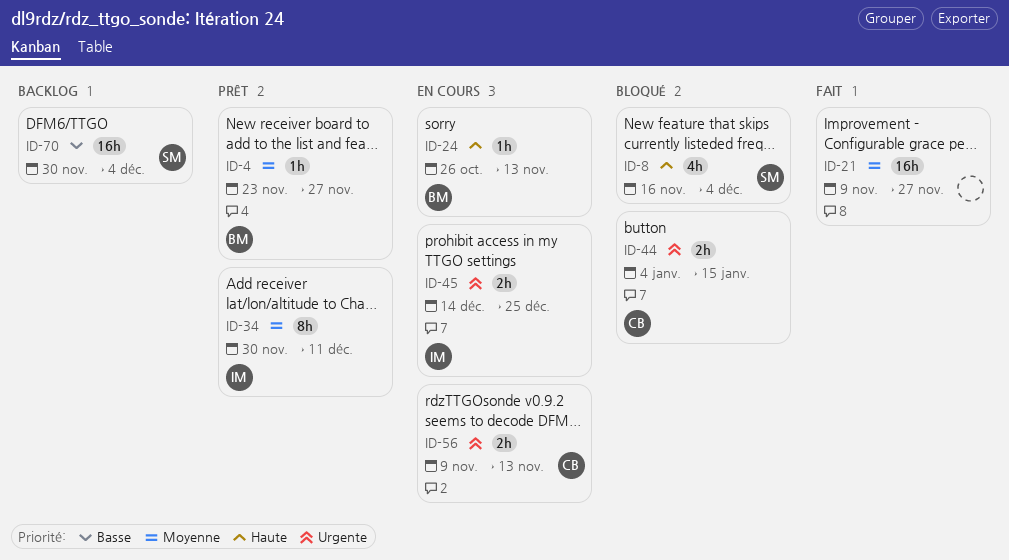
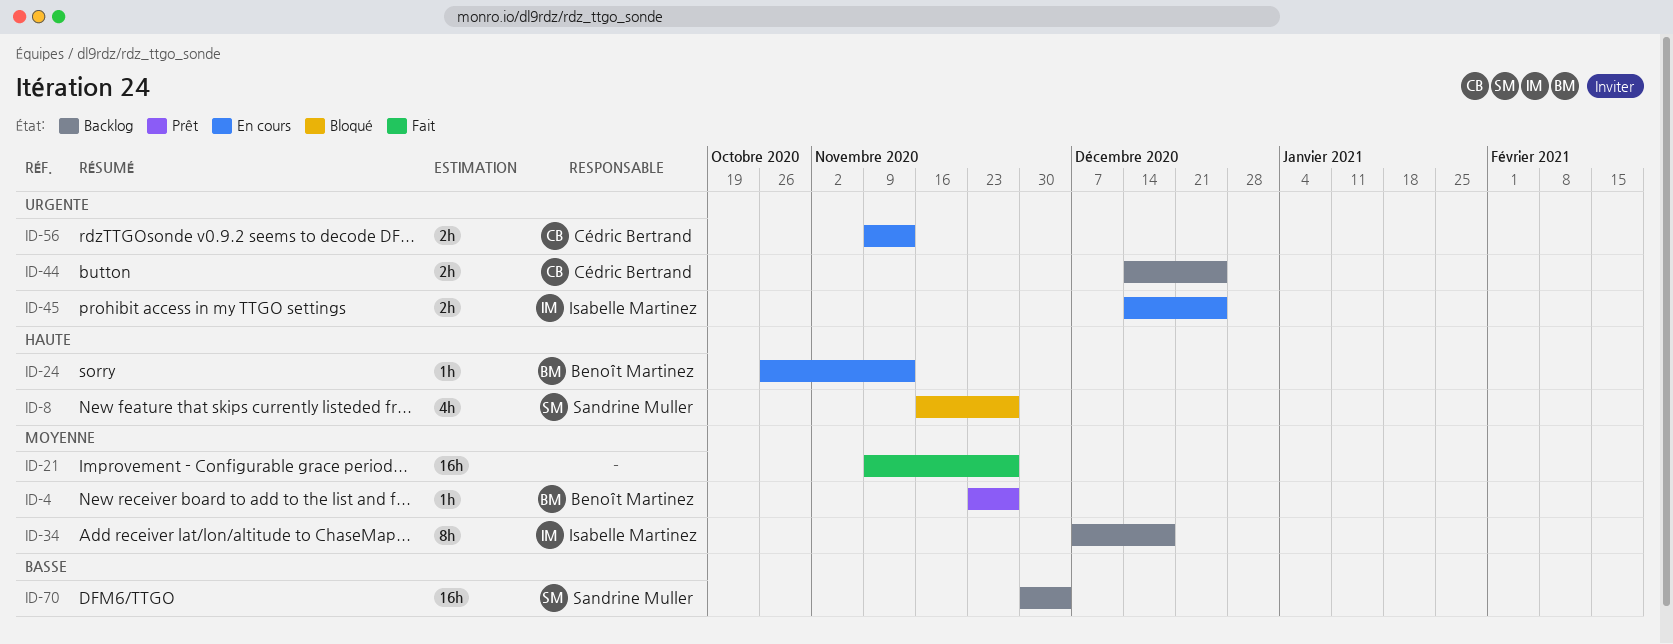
ID-8, due: Dec 4 -> Nov 27
ID-34, status: Prêt -> Backlog
ID-34, start: Nov 30 -> Dec 7
ID-34, due: Dec 11 -> Dec 18
ID-44, status: Bloqué -> Backlog
ID-44, start: Jan 4 -> Dec 14
ID-44, due: Jan 15 -> Dec 25

